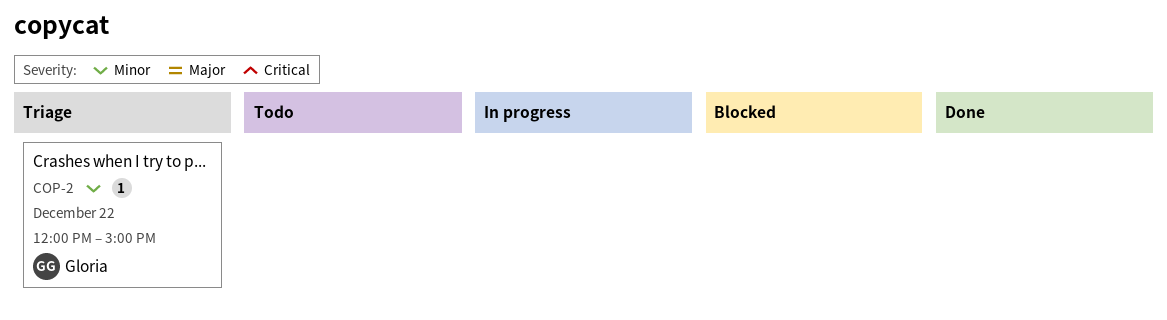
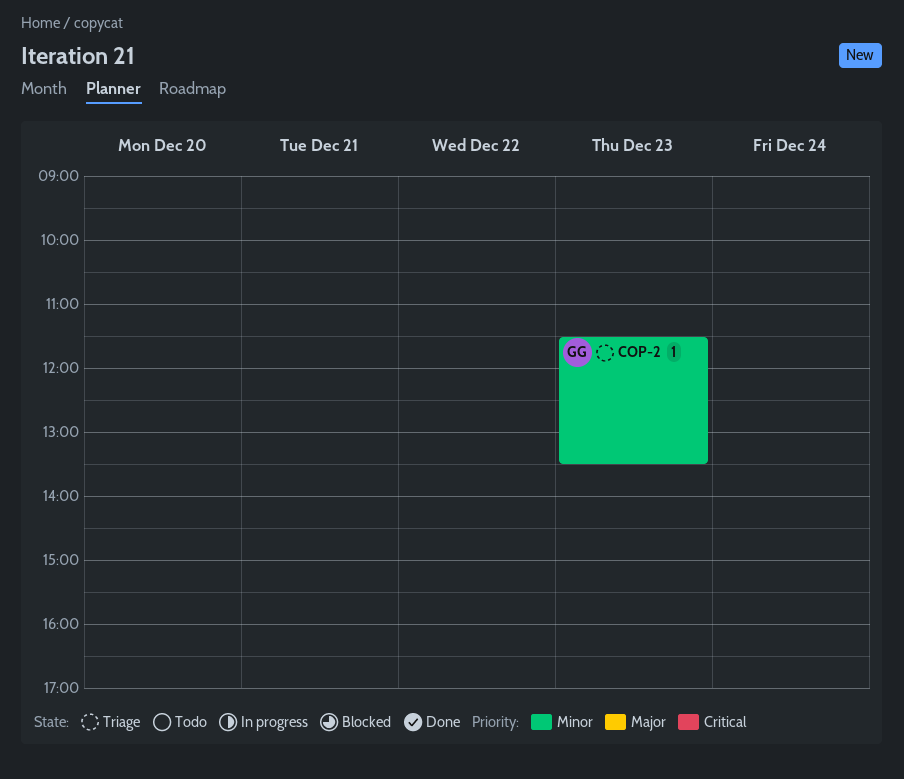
COP-2, day: Dec 22 -> Dec 23
COP-2, begins: 12:00 -> 11:30
COP-2, ends: 15:00 -> 13:30

